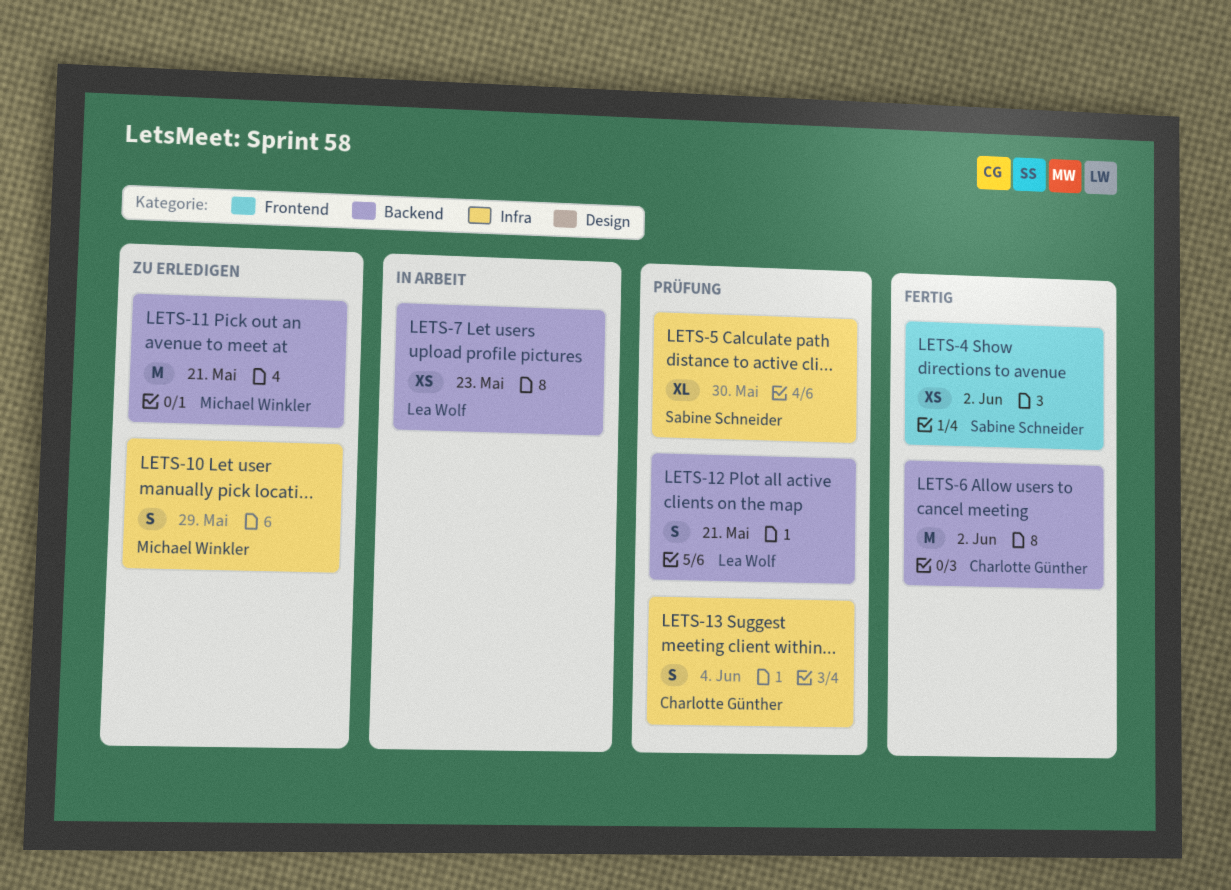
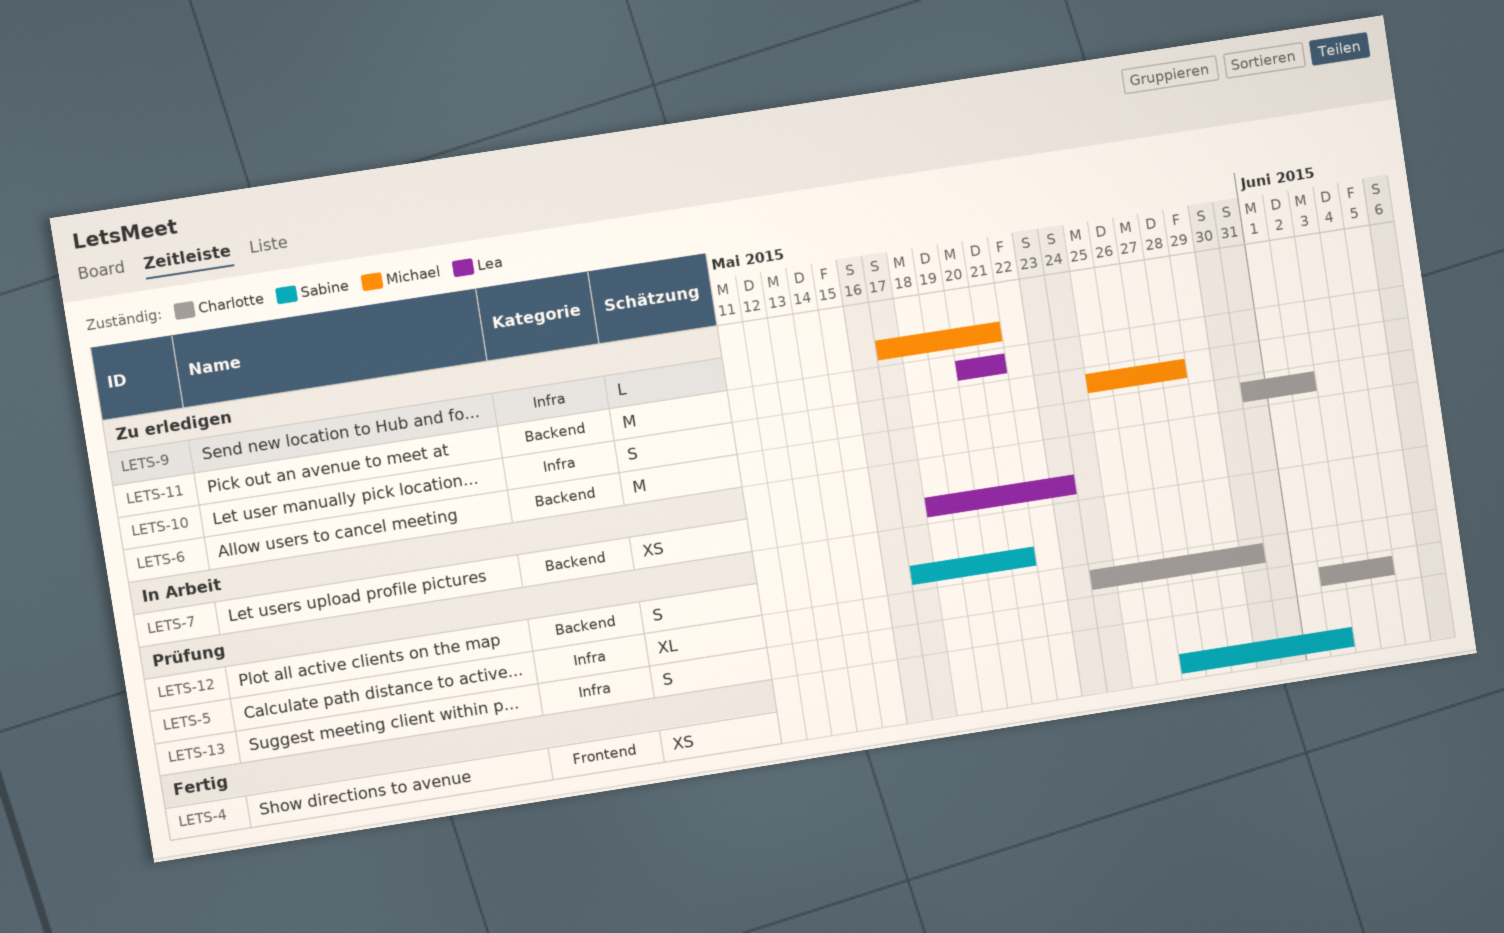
LETS-5, owner: Sabine Schneider -> Charlotte Günther
LETS-6, status: Fertig -> Zu erledigen
LETS-9: none -> present
LETS-10, due: May 29 -> May 28
LETS-11, owner: Michael Winkler -> Lea Wolf
LETS-12, owner: Lea Wolf -> Sabine Schneider

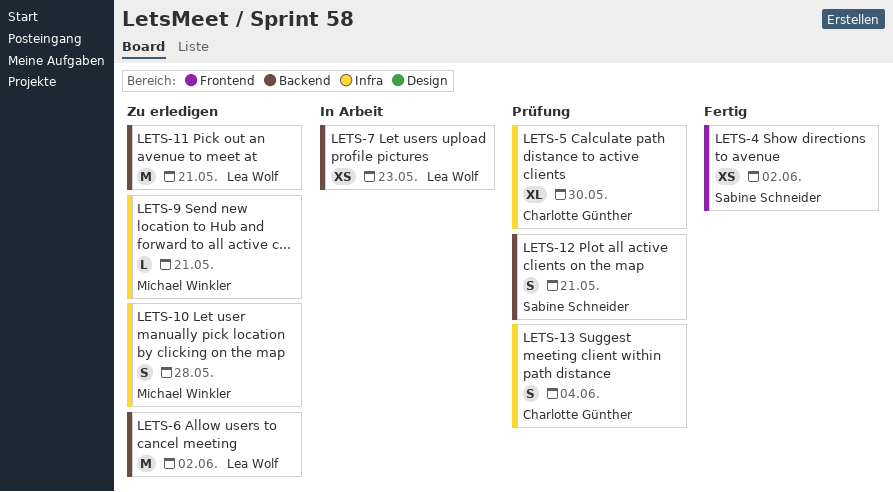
LETS-6, owner: Charlotte Günther -> Lea Wolf

